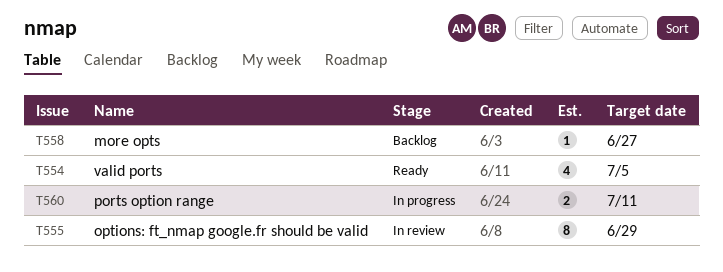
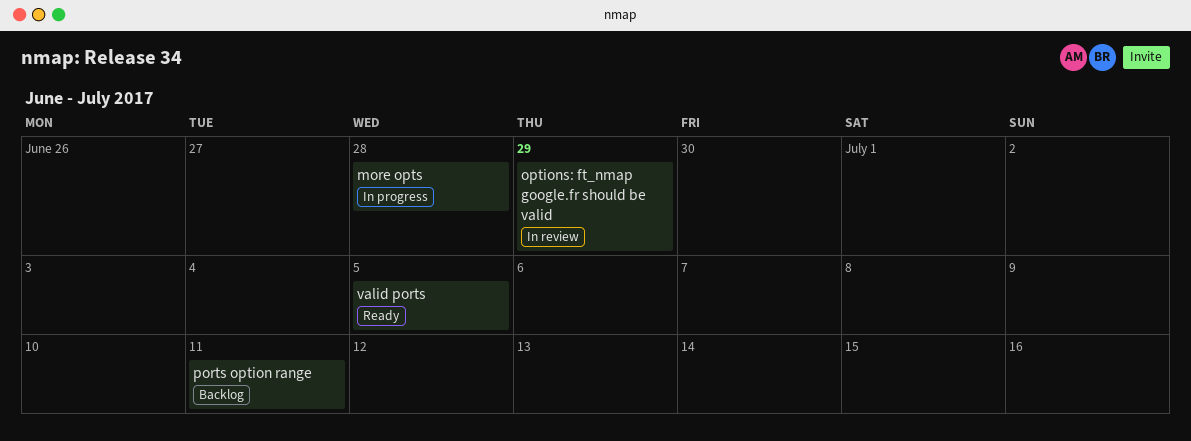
more opts, status: Backlog -> In progress
more opts, due: Jun 27 -> Jun 28
ports option range, status: In progress -> Backlog

